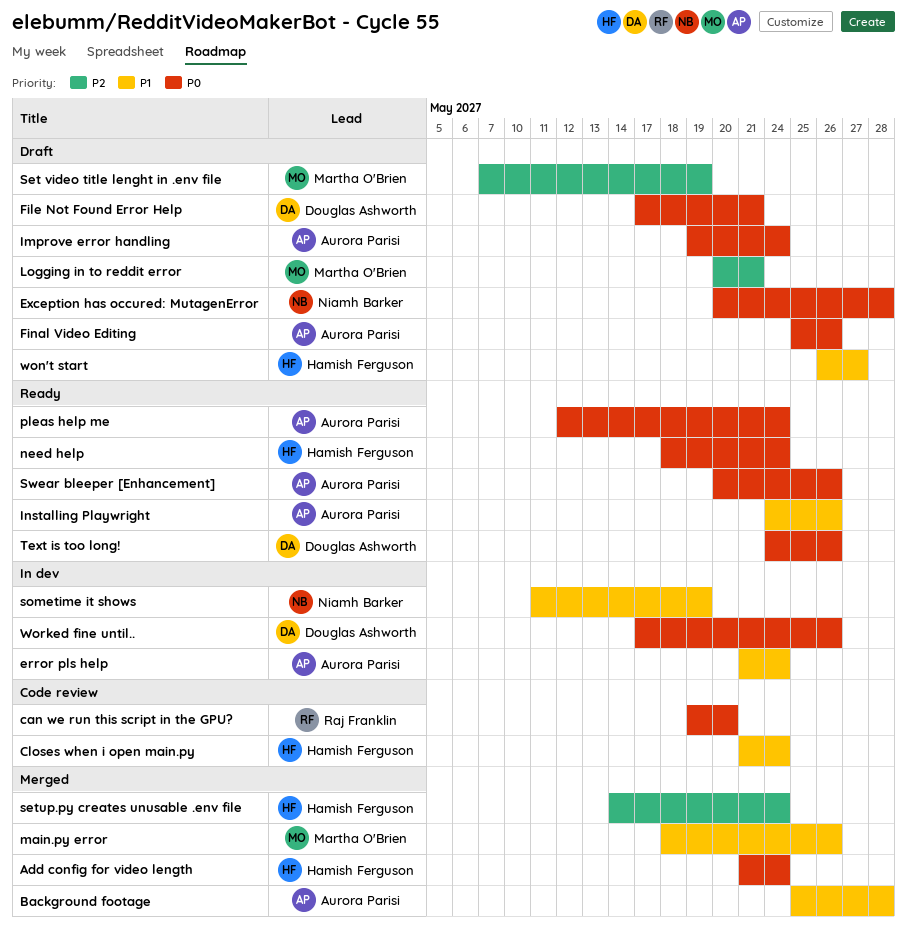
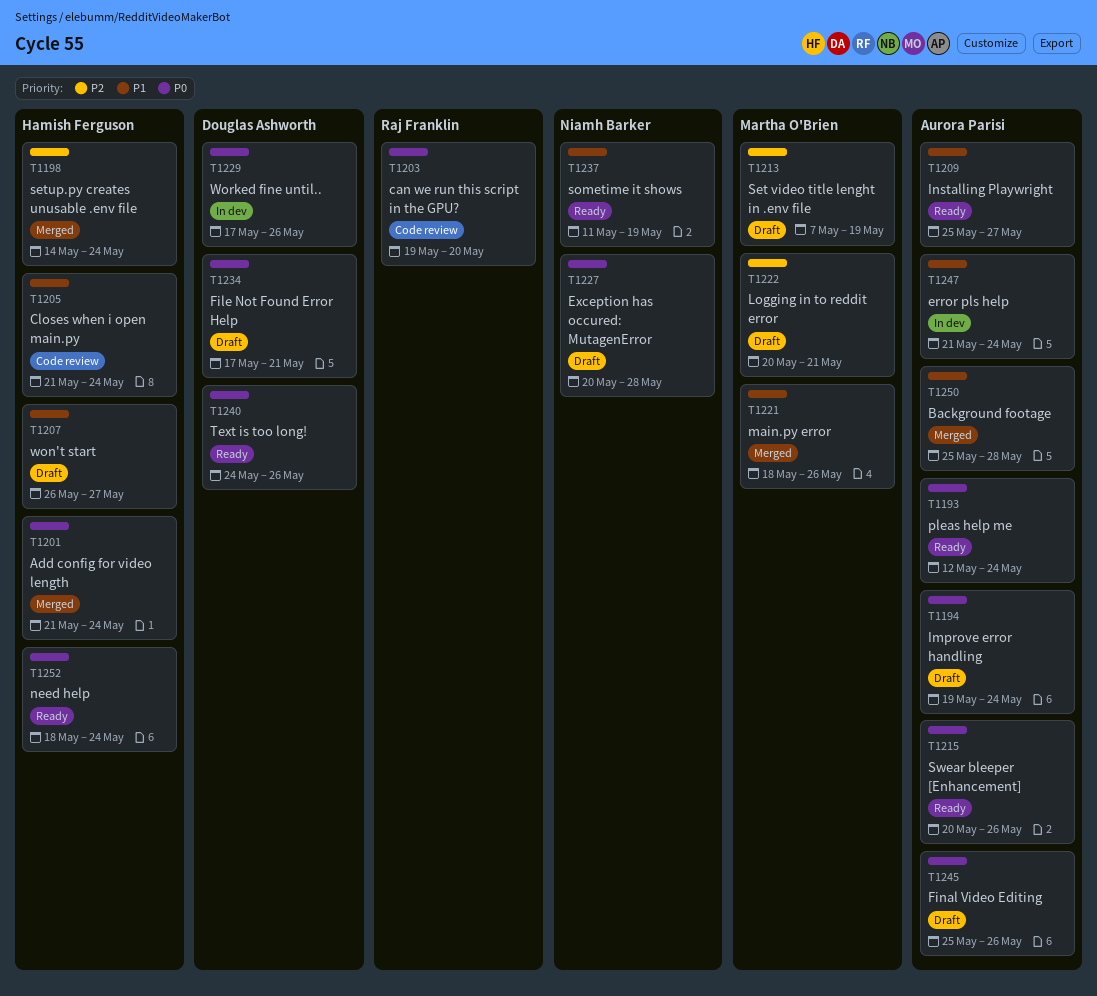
Installing Playwright, start: May 24 -> May 25
Installing Playwright, due: May 26 -> May 27
sometime it shows, status: In dev -> Ready

